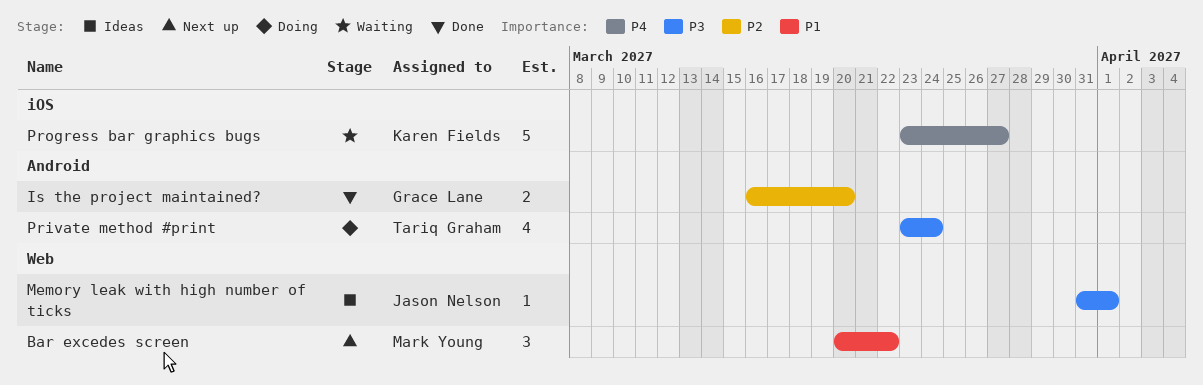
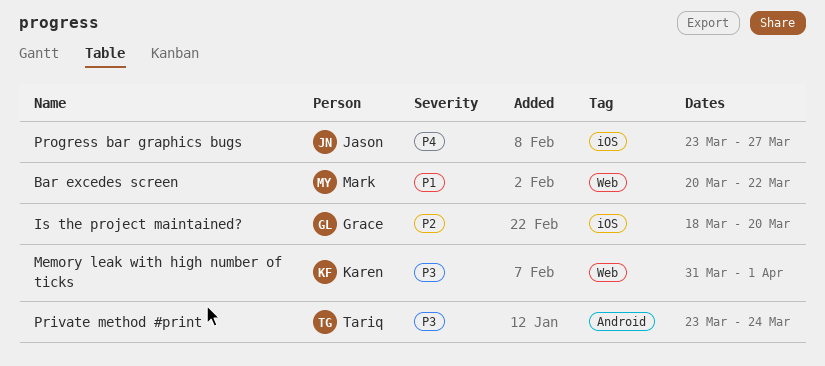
Is the project maintained?, label: Android -> iOS
Is the project maintained?, start: Mar 16 -> Mar 18
Memory leak with high number of ticks, owner: Jason Nelson -> Karen Fields
Progress bar graphics bugs, owner: Karen Fields -> Jason Nelson

